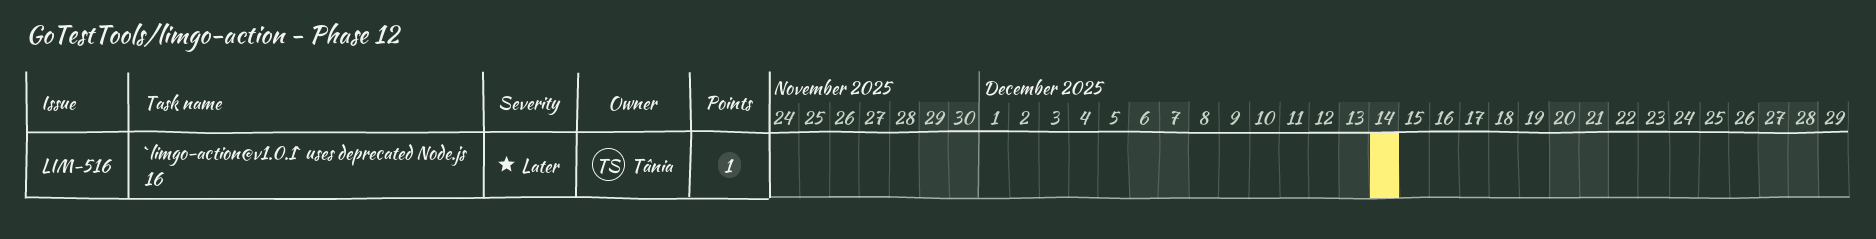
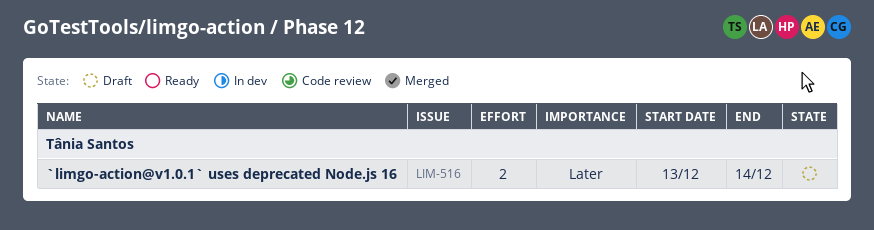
LIM-516, estimate: 1 -> 2
LIM-516, start: Dec 14 -> Dec 13

